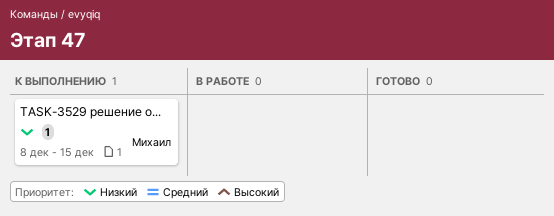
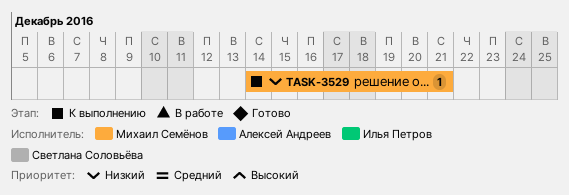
TASK-3529, start: Dec 8 -> Dec 14
TASK-3529, due: Dec 15 -> Dec 21

